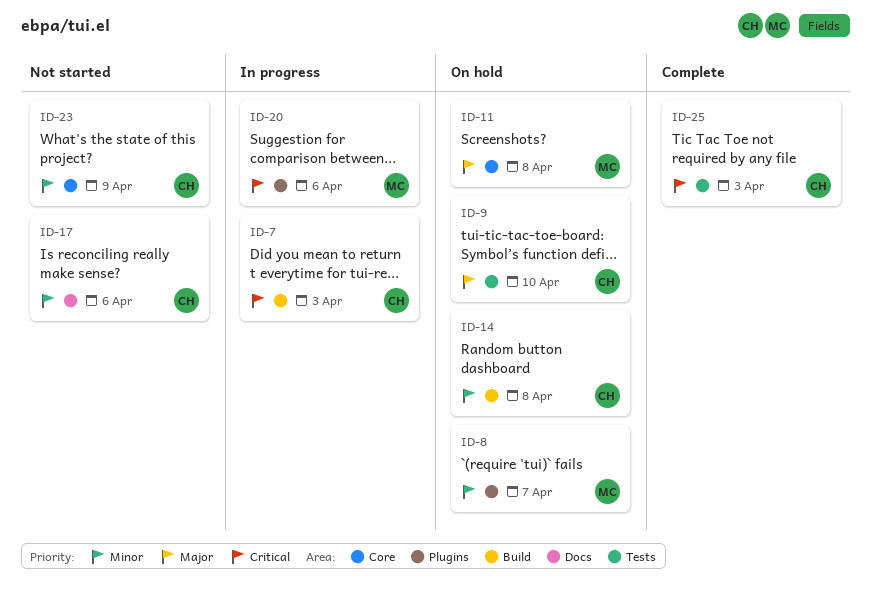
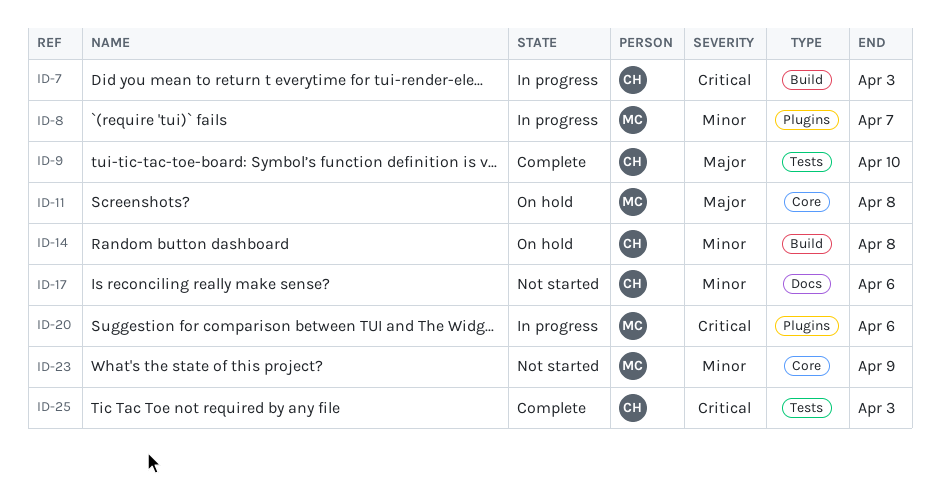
ID-8, status: On hold -> In progress
ID-9, status: On hold -> Complete
ID-23, owner: CH -> MC

